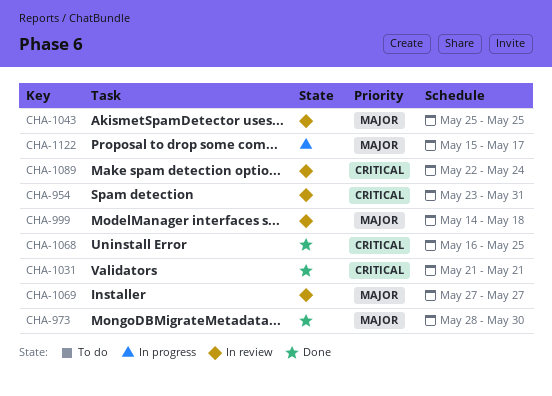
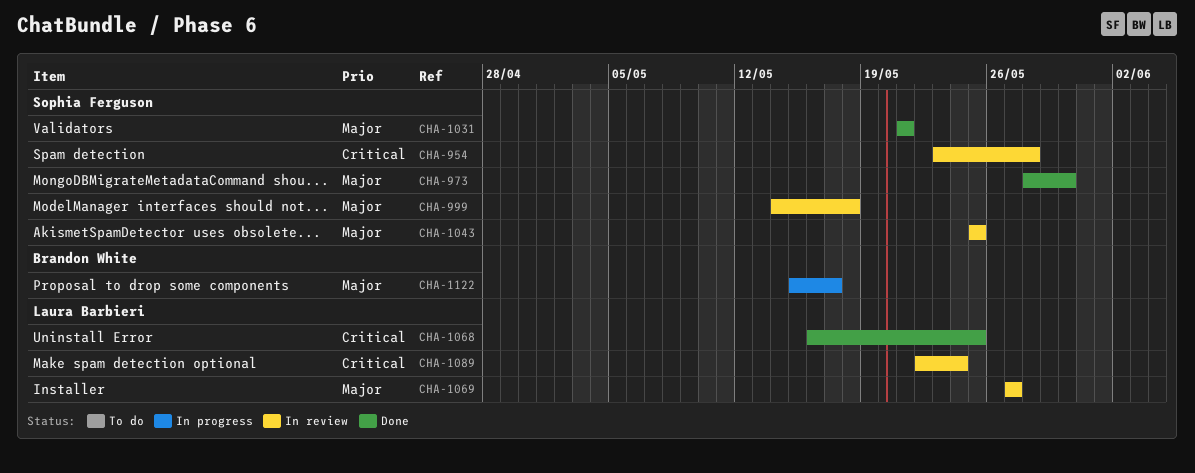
CHA-954, due: May 31 -> May 28
CHA-1031, priority: Critical -> Major

